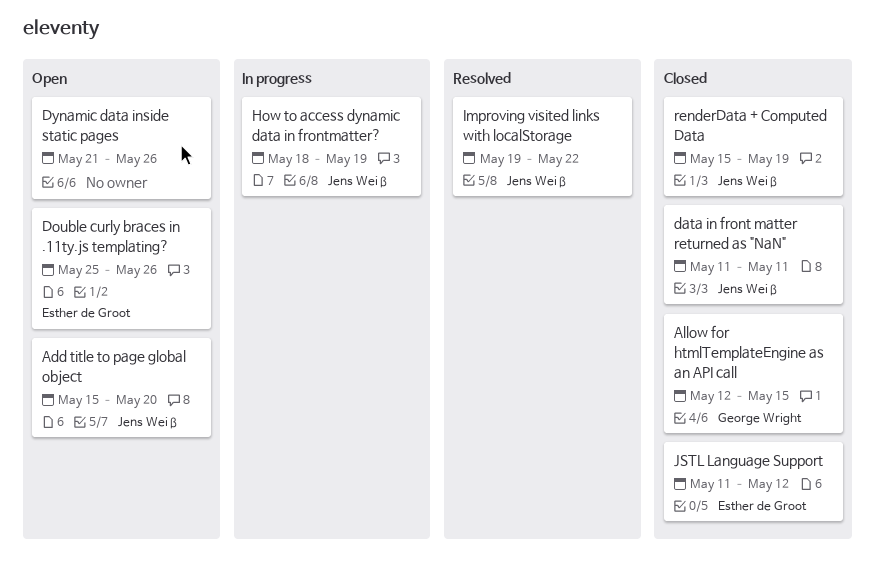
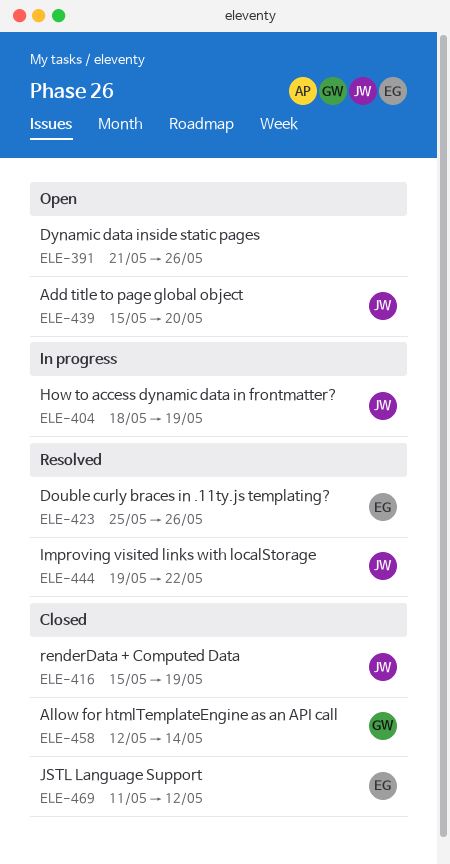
Allow for htmlTemplateEngine as an API call, due: May 15 -> May 14
data in front matter returned as "NaN": present -> none
Double curly braces in .11ty.js templating?, status: Open -> Resolved

